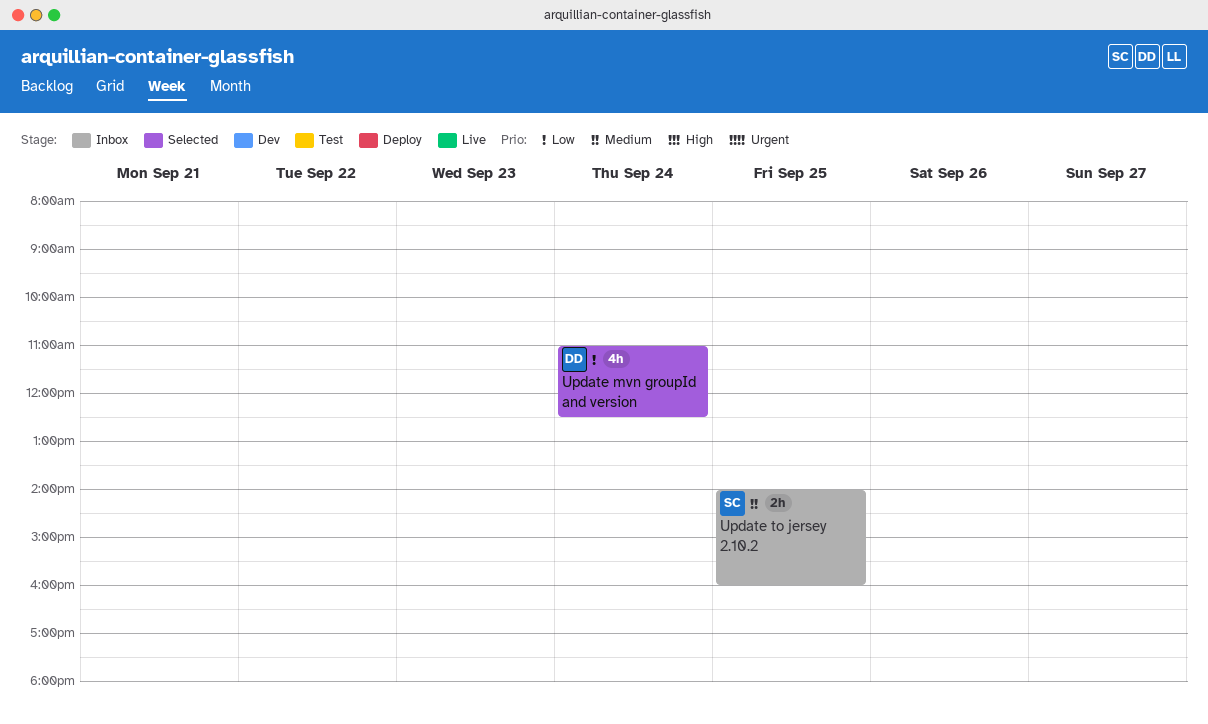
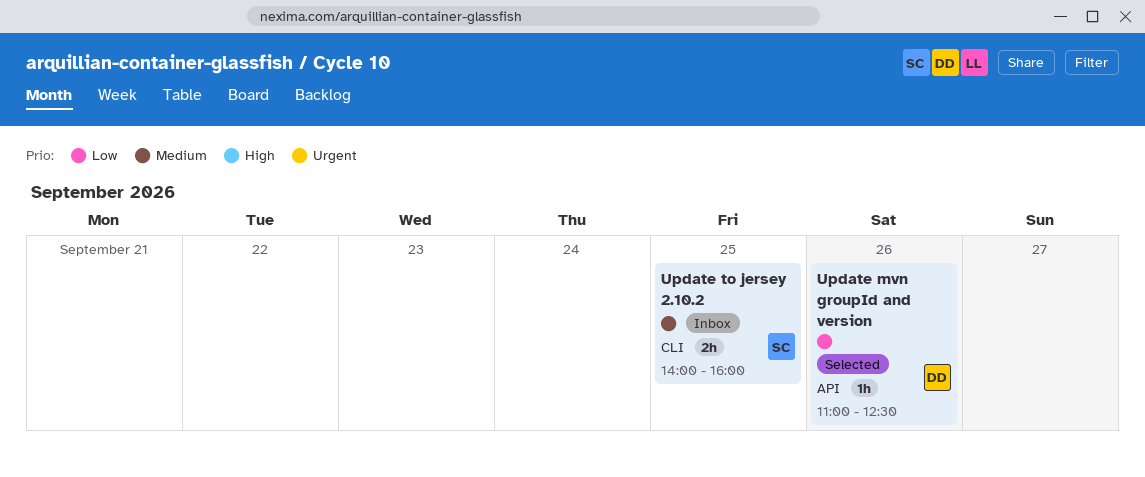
Update mvn groupId and version, estimate: 4h -> 1h
Update mvn groupId and version, day: Sep 24 -> Sep 26

